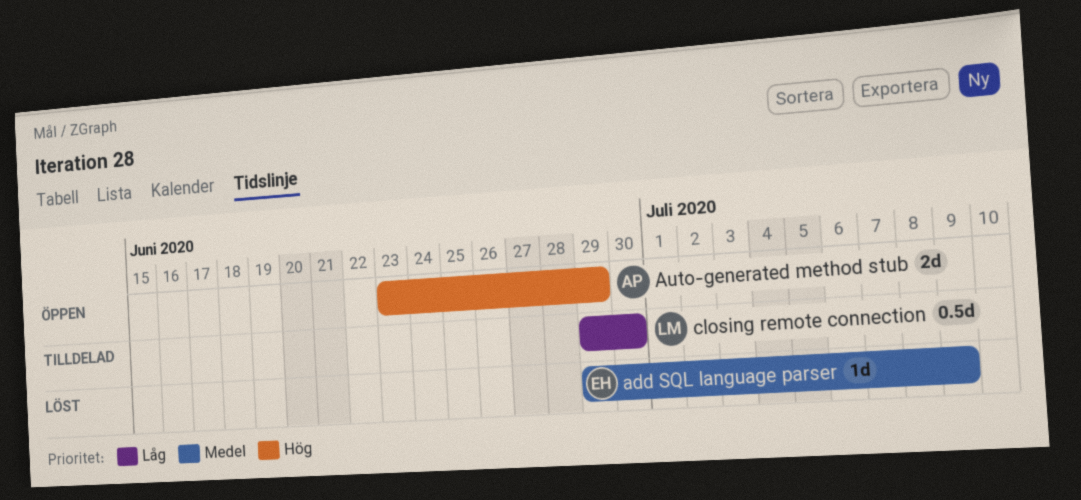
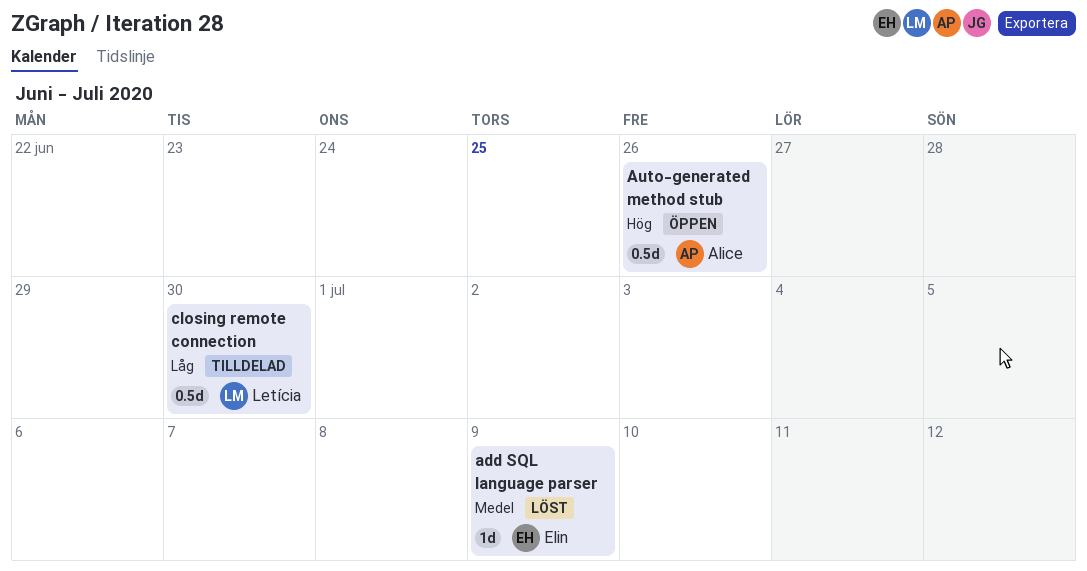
Auto-generated method stub, estimate: 2d -> 0.5d
Auto-generated method stub, due: Jun 29 -> Jun 26

